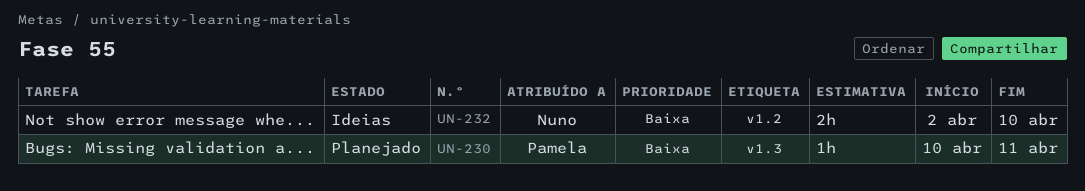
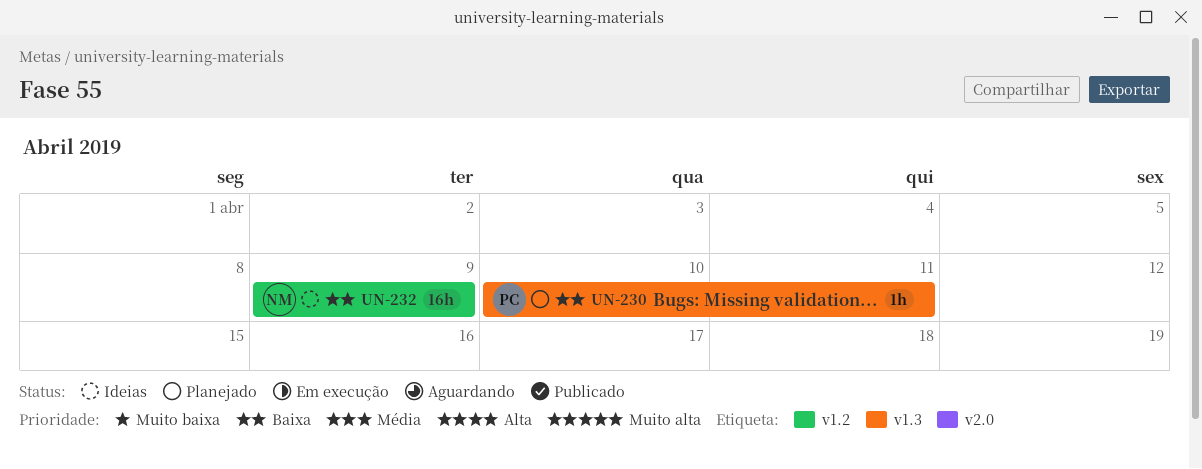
UN-232, estimate: 2h -> 16h
UN-232, start: Apr 2 -> Apr 9
UN-232, due: Apr 10 -> Apr 9

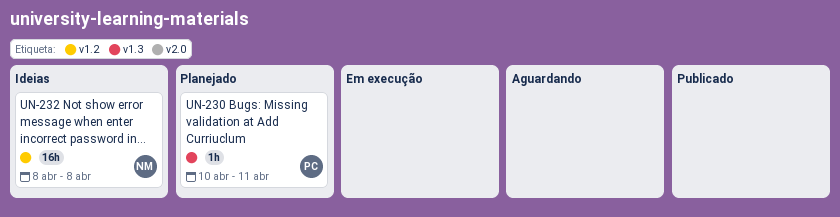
UN-232, start: Apr 9 -> Apr 8
UN-232, due: Apr 9 -> Apr 8

